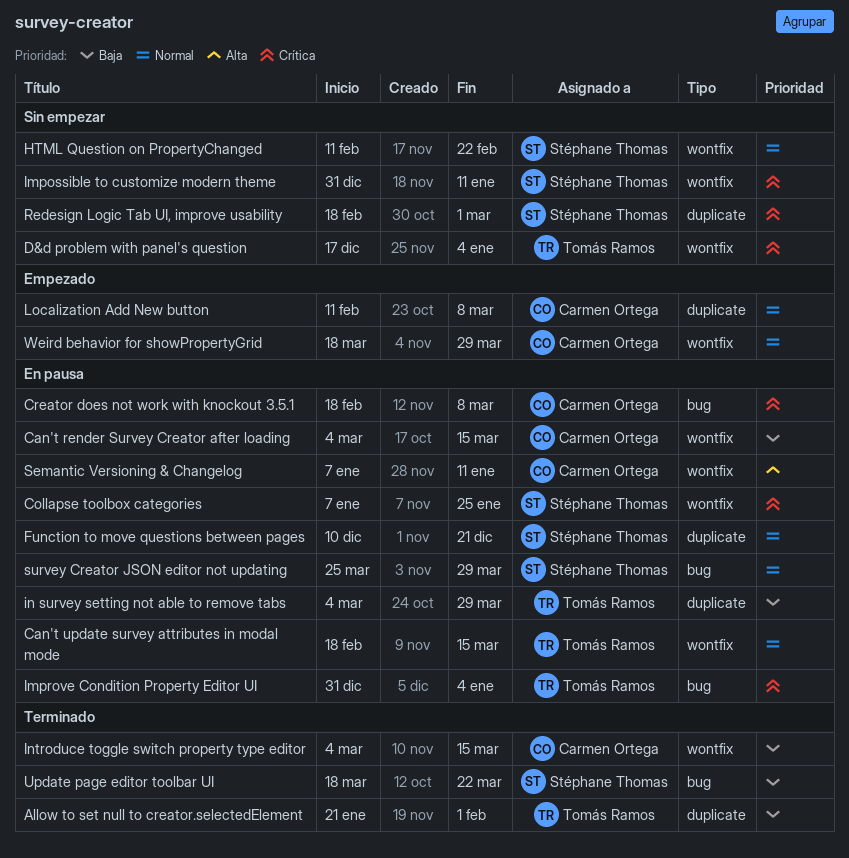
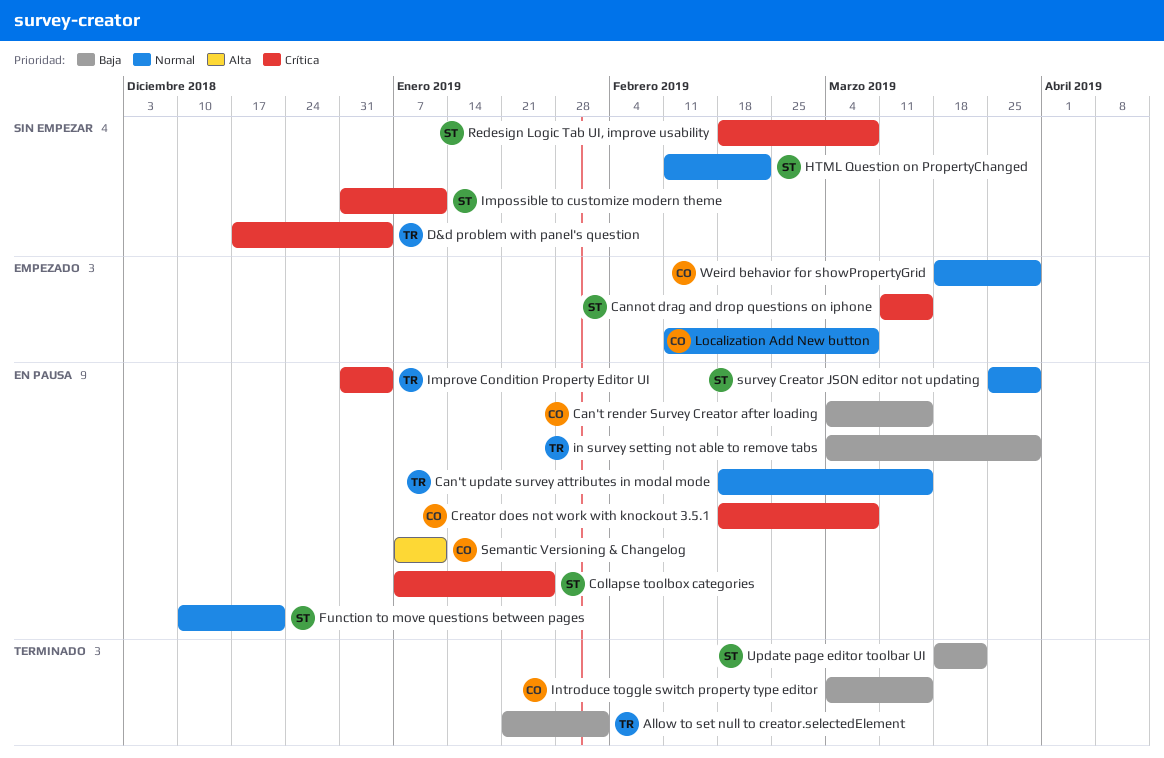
Cannot drag and drop questions on iphone: none -> present
Redesign Logic Tab UI, improve usability, due: Mar 1 -> Mar 8

